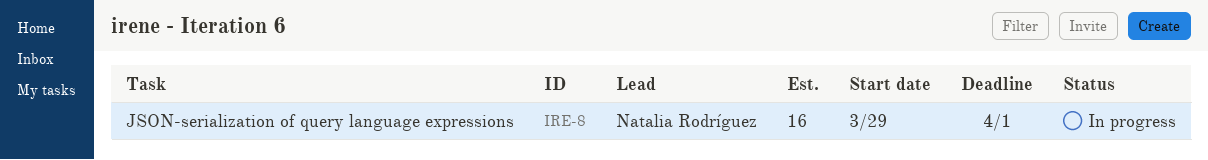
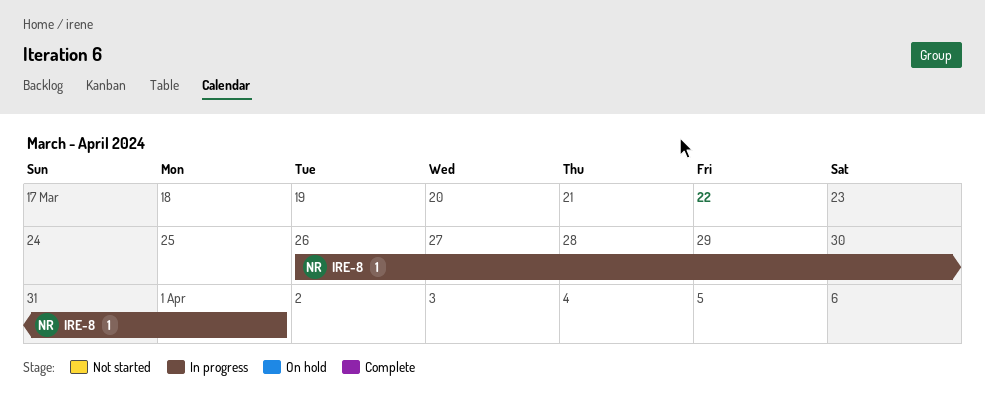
IRE-8, estimate: 16 -> 1
IRE-8, start: Mar 29 -> Mar 26

